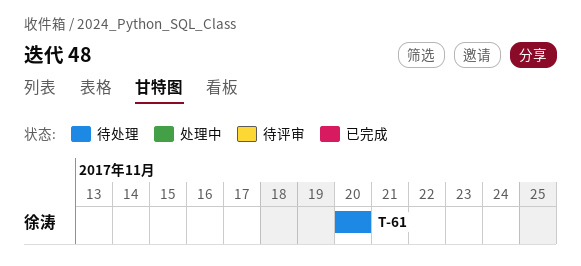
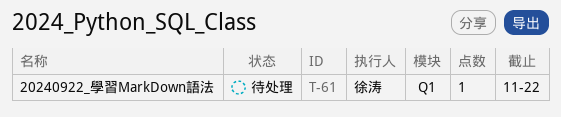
T-61, due: Nov 20 -> Nov 22

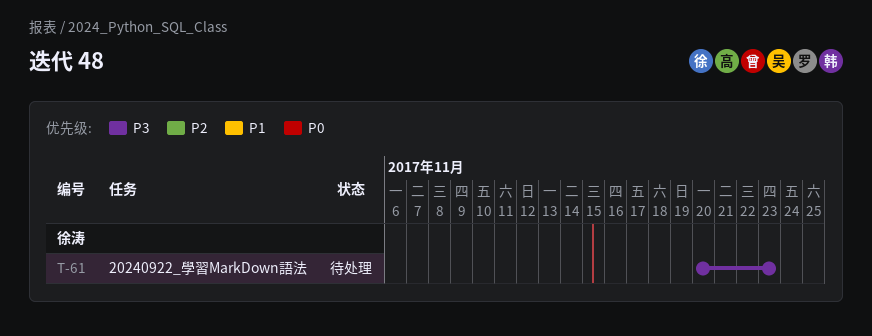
T-61, due: Nov 22 -> Nov 23

